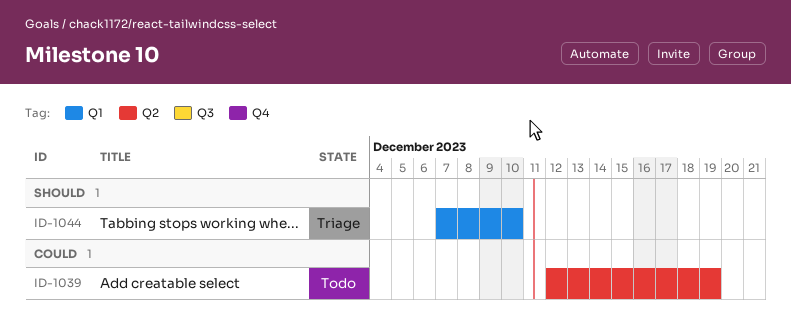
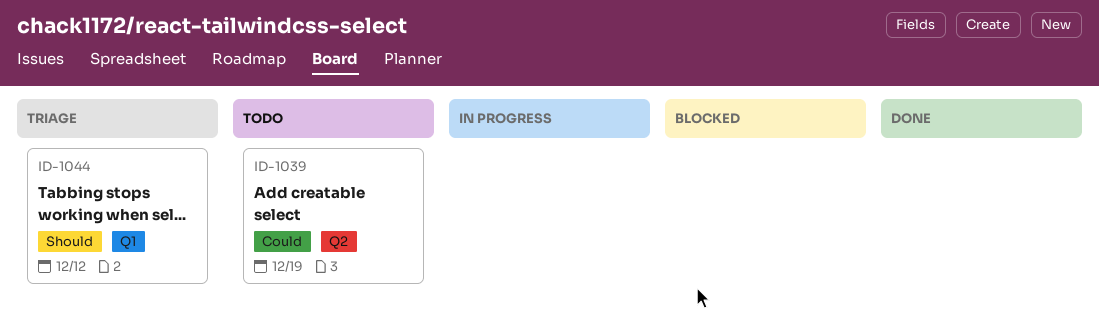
ID-1044, due: Dec 10 -> Dec 12

